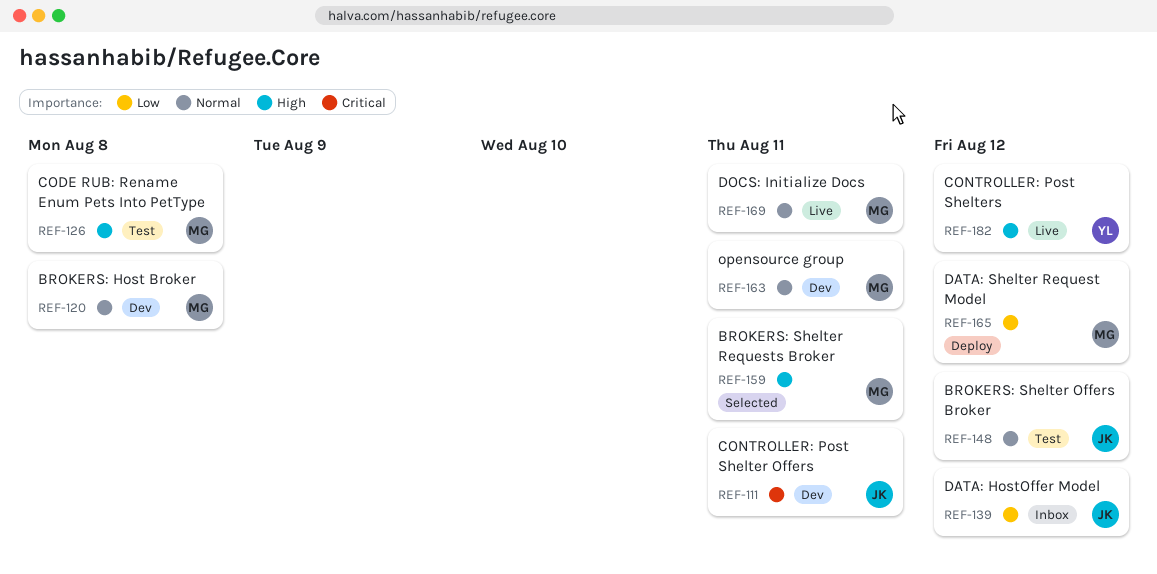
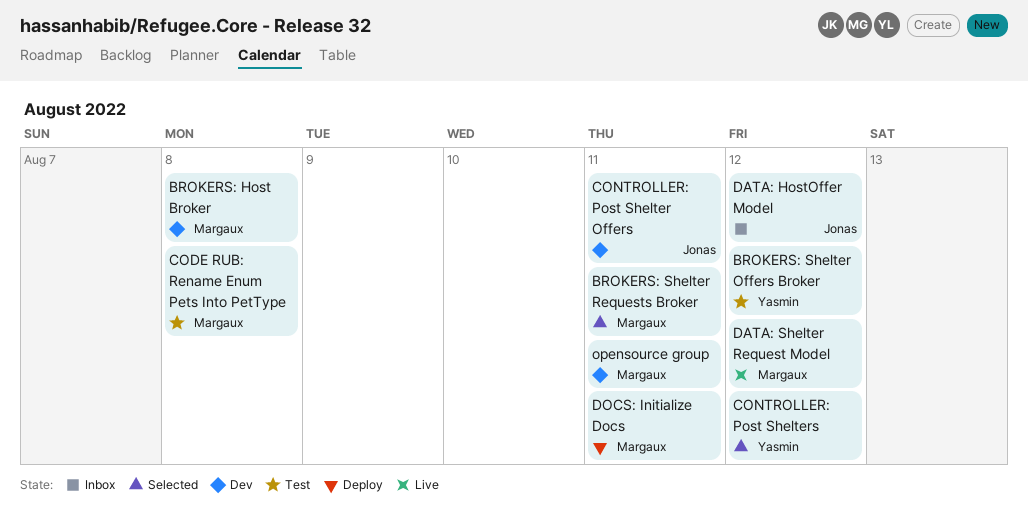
BROKERS: Shelter Offers Broker, owner: Jonas -> Yasmin
CONTROLLER: Post Shelters, status: Live -> Selected
DATA: Shelter Request Model, status: Deploy -> Live
DOCS: Initialize Docs, status: Live -> Deploy

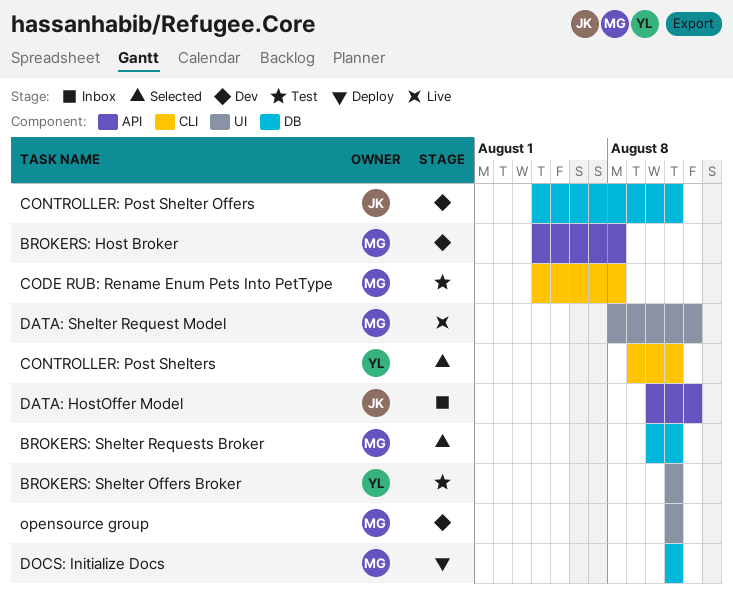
BROKERS: Shelter Offers Broker, due: Aug 12 -> Aug 11
CONTROLLER: Post Shelters, due: Aug 12 -> Aug 11

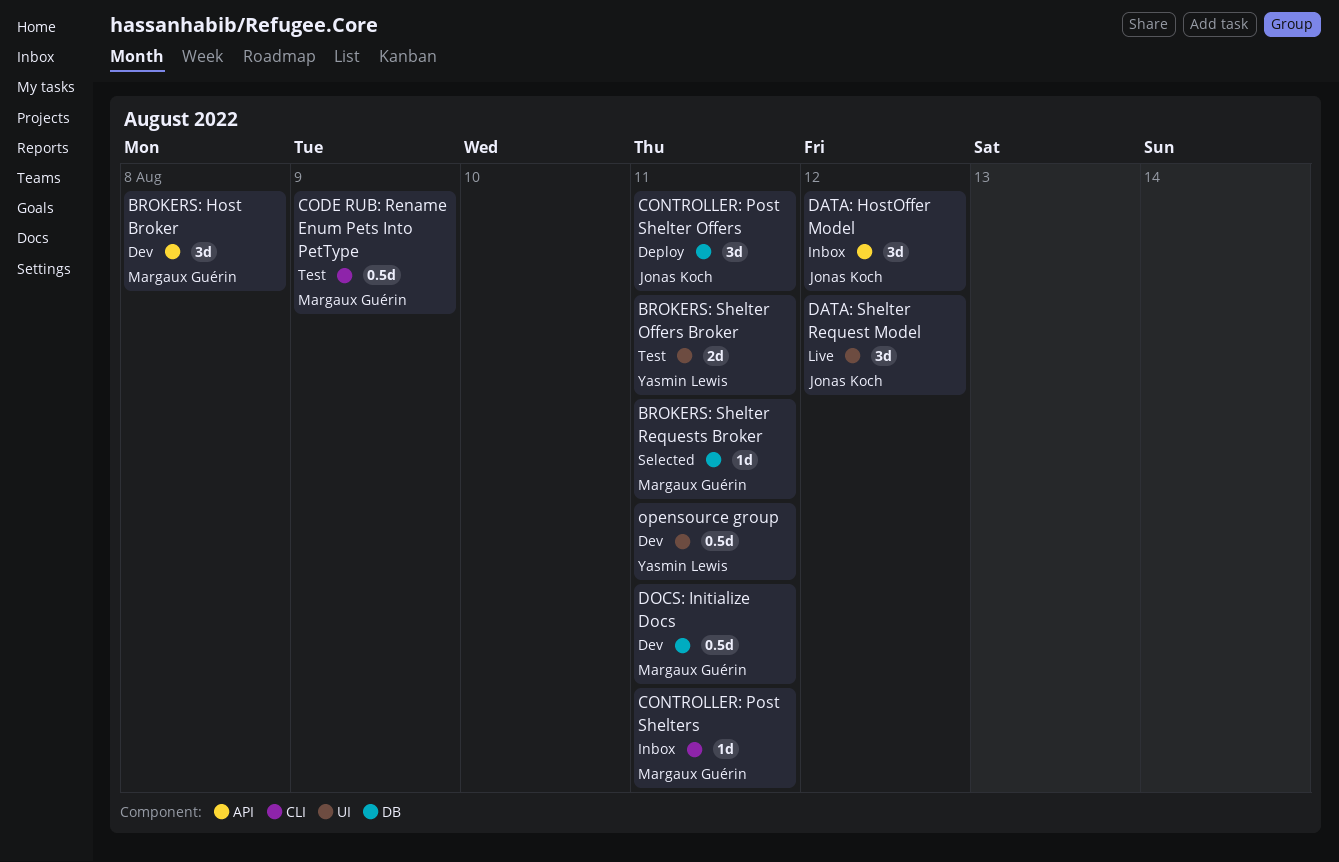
CODE RUB: Rename Enum Pets Into PetType, due: Aug 8 -> Aug 9
CONTROLLER: Post Shelter Offers, status: Dev -> Deploy
CONTROLLER: Post Shelters, status: Selected -> Inbox
CONTROLLER: Post Shelters, owner: Yasmin Lewis -> Margaux Guérin
DATA: Shelter Request Model, owner: Margaux Guérin -> Jonas Koch
DOCS: Initialize Docs, status: Deploy -> Dev
opensource group, owner: Margaux Guérin -> Yasmin Lewis

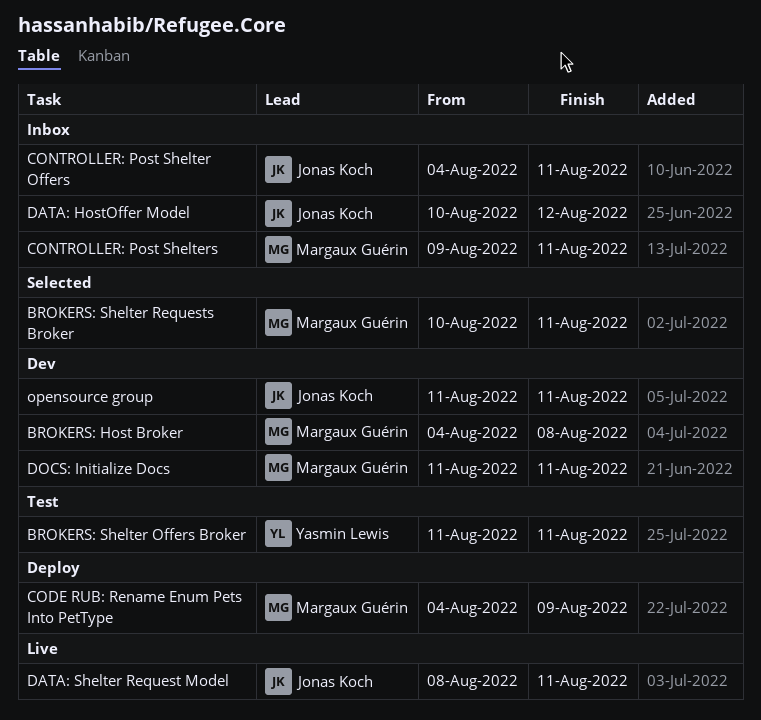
CODE RUB: Rename Enum Pets Into PetType, status: Test -> Deploy
CONTROLLER: Post Shelter Offers, status: Deploy -> Inbox
DATA: Shelter Request Model, due: Aug 12 -> Aug 11
opensource group, owner: Yasmin Lewis -> Jonas Koch

